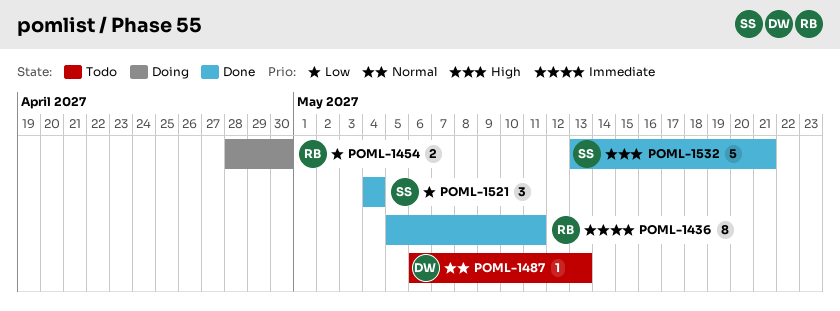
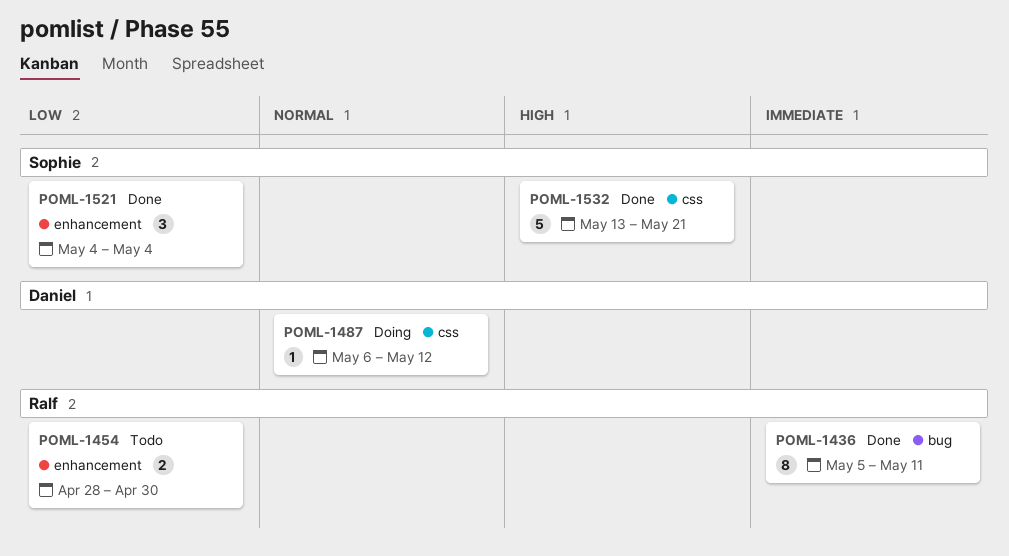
POML-1454, status: Doing -> Todo
POML-1487, status: Todo -> Doing
POML-1487, due: May 13 -> May 12

